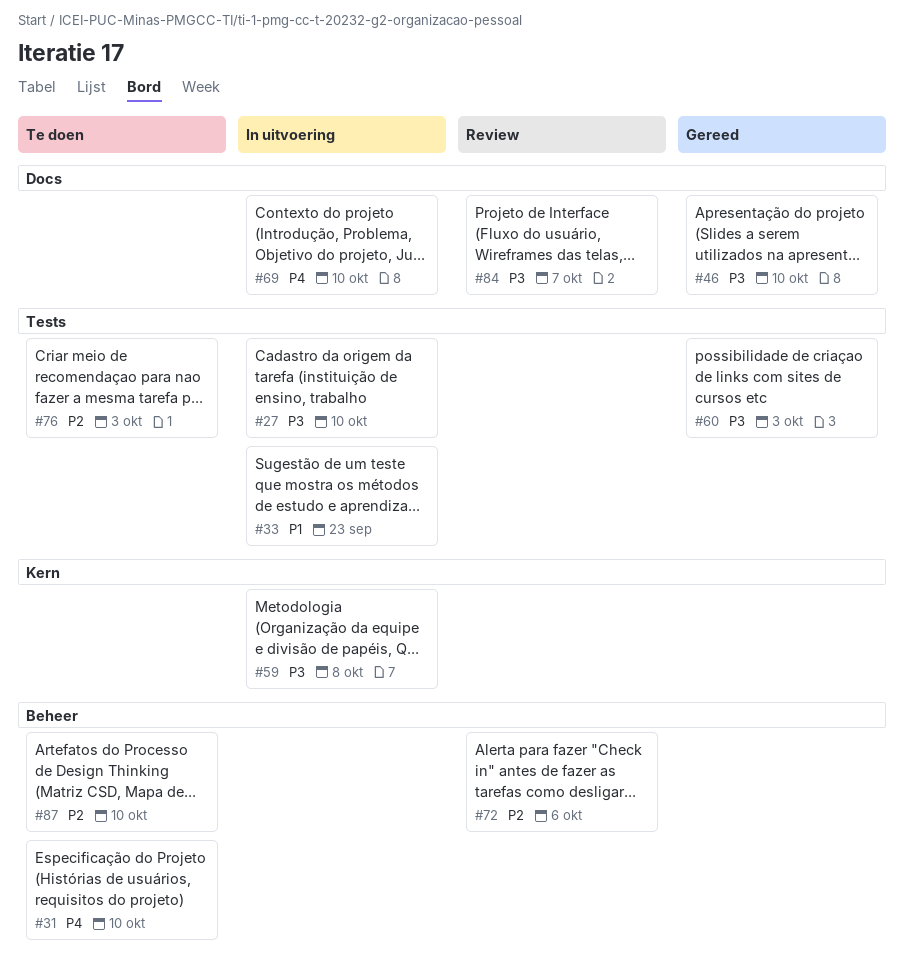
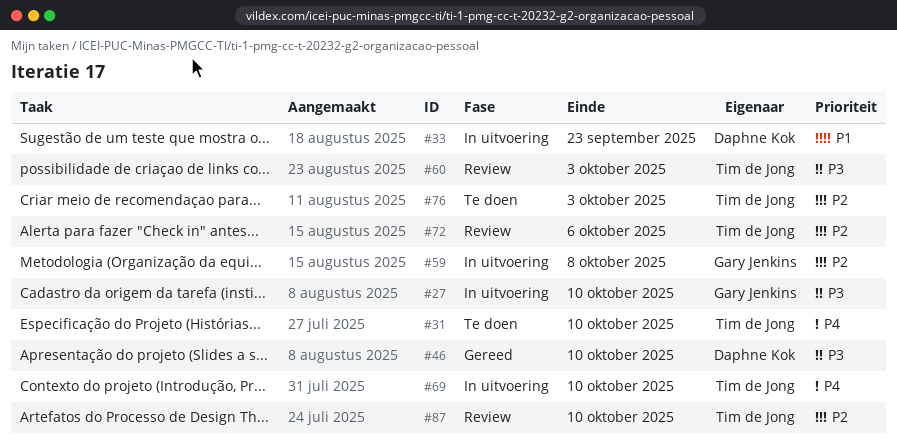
#59, priority: P3 -> P2
#60, status: Gereed -> Review
#84: present -> none
#87, status: Te doen -> Review

